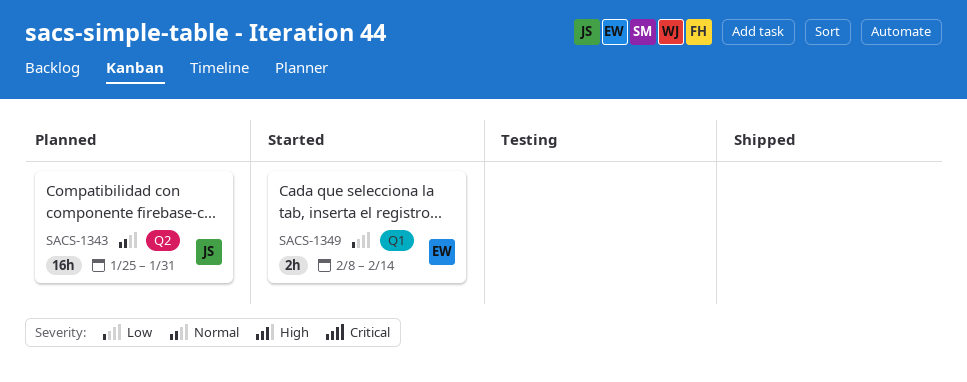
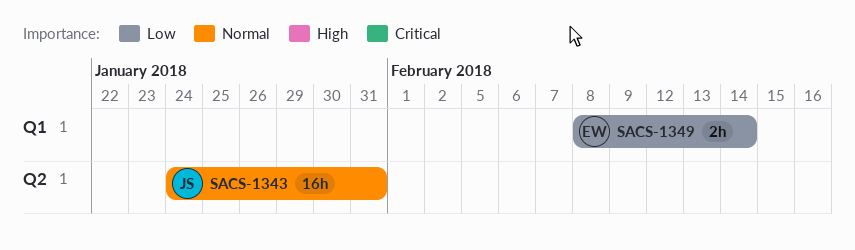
SACS-1343, start: Jan 25 -> Jan 24

